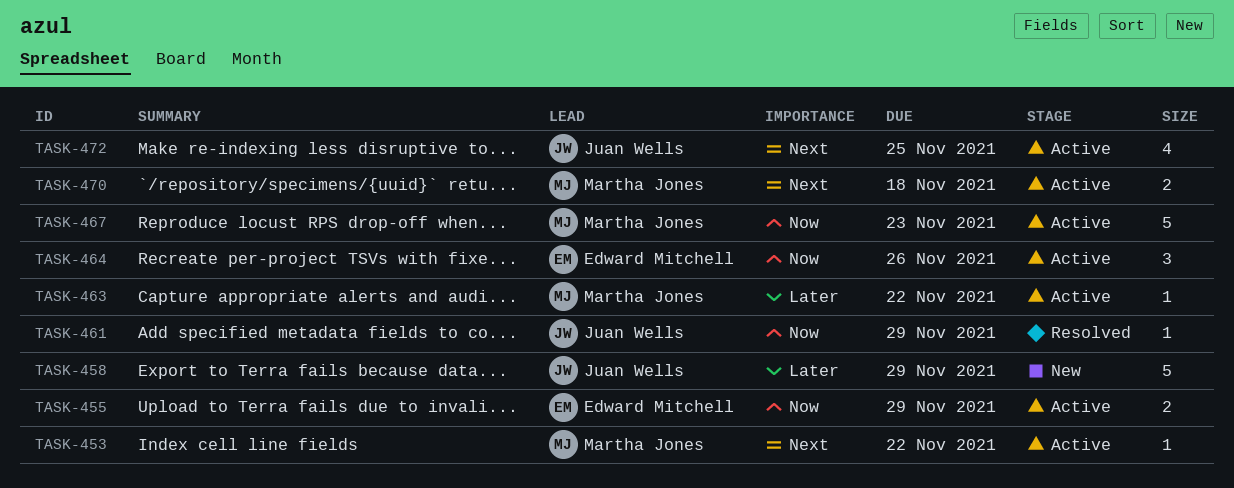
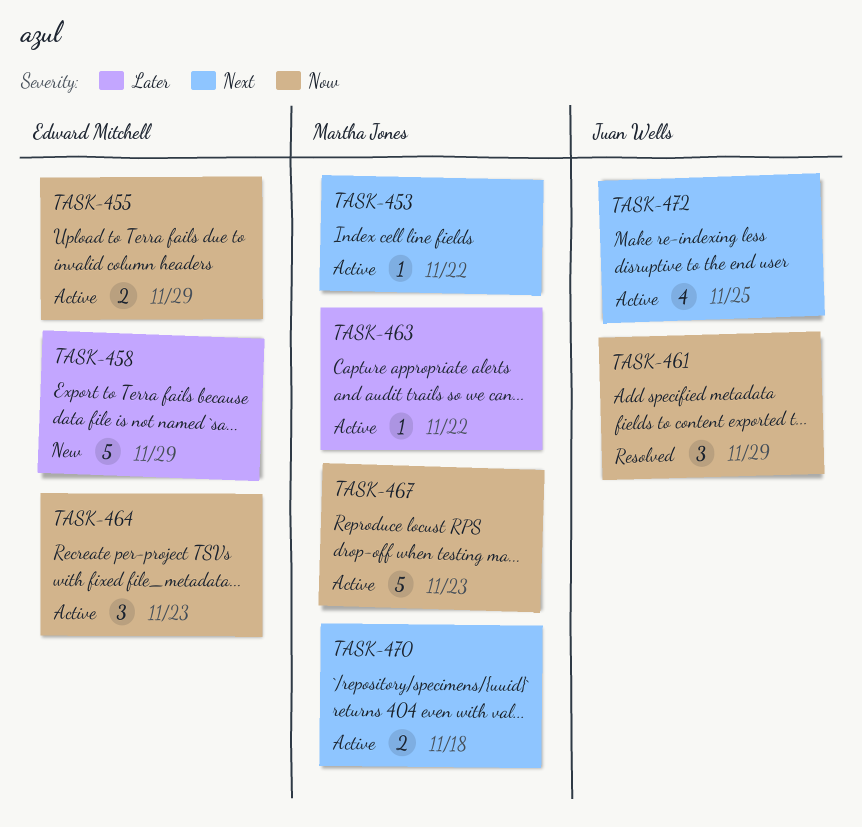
TASK-458, owner: Juan Wells -> Edward Mitchell
TASK-461, estimate: 1 -> 3
TASK-464, due: Nov 26 -> Nov 23

